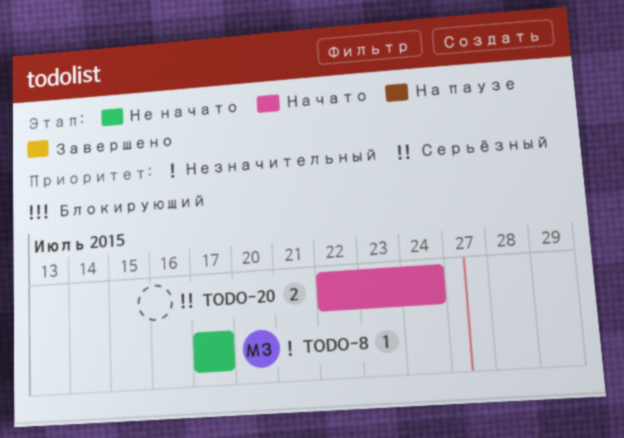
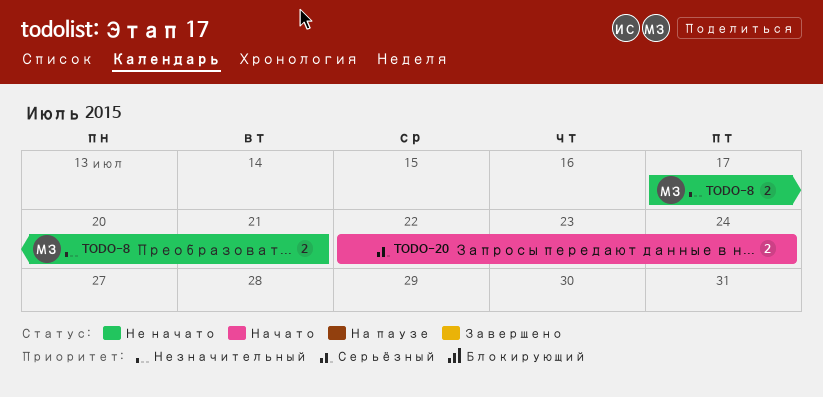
TODO-8, estimate: 1 -> 2
TODO-8, due: Jul 17 -> Jul 21

